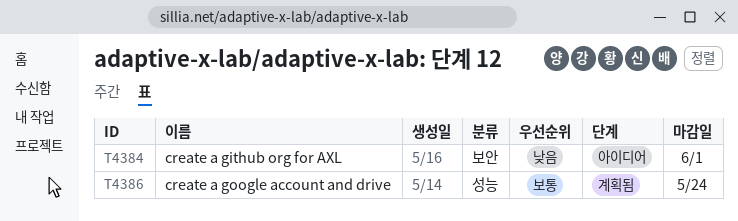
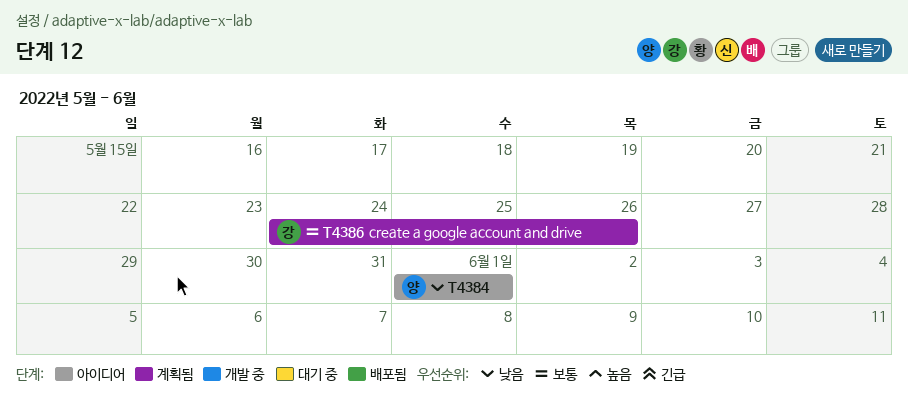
T4386, due: May 24 -> May 26

